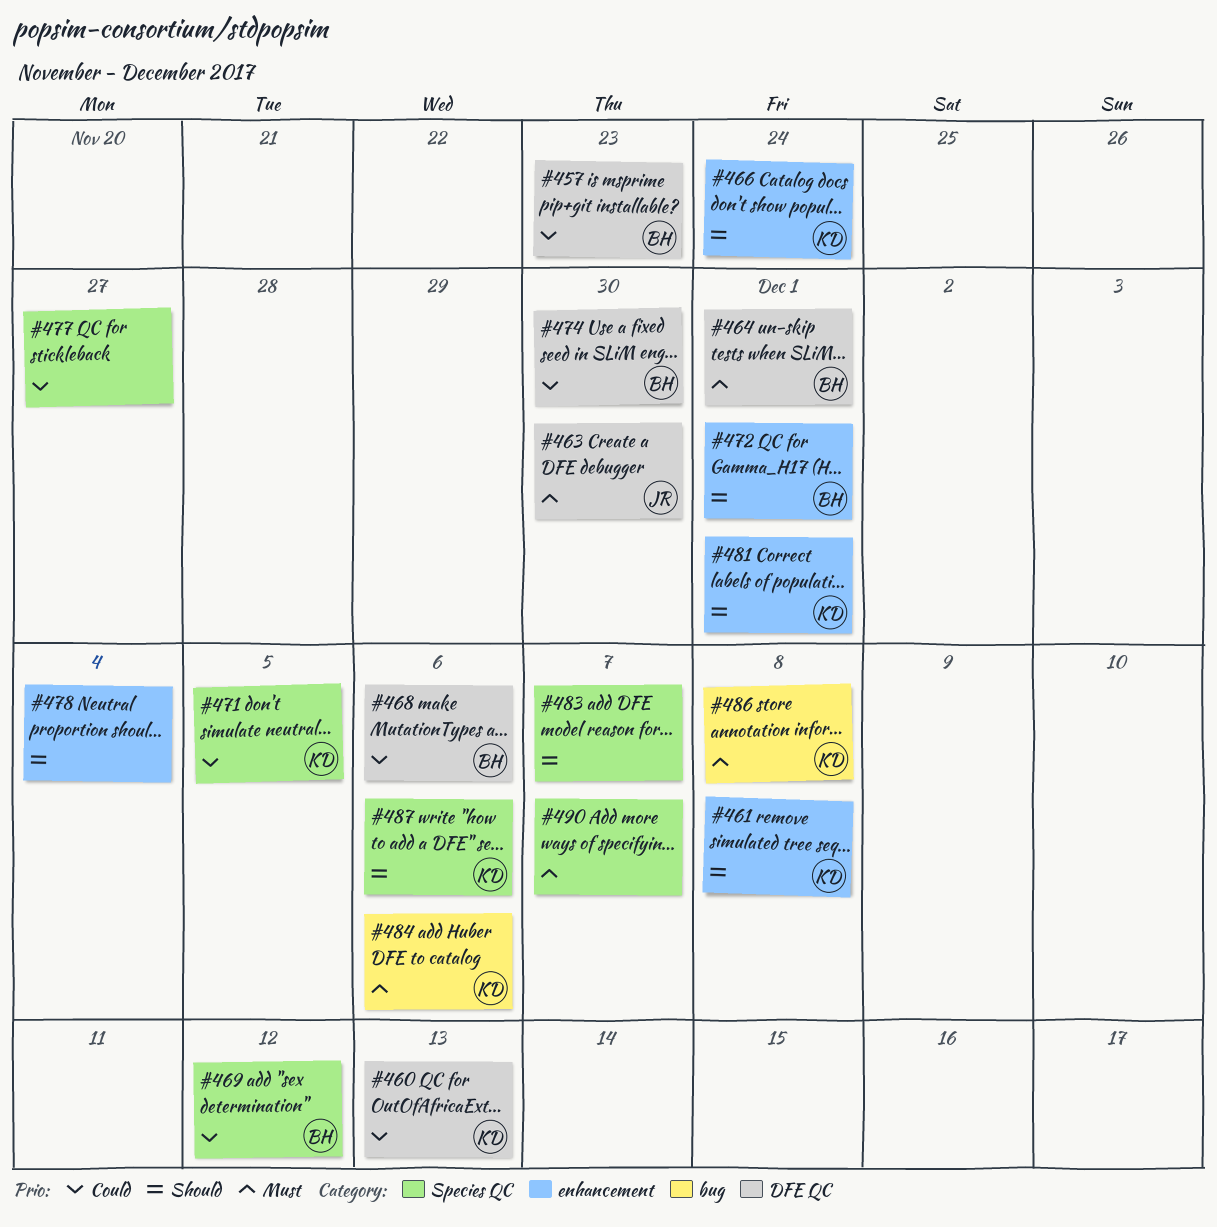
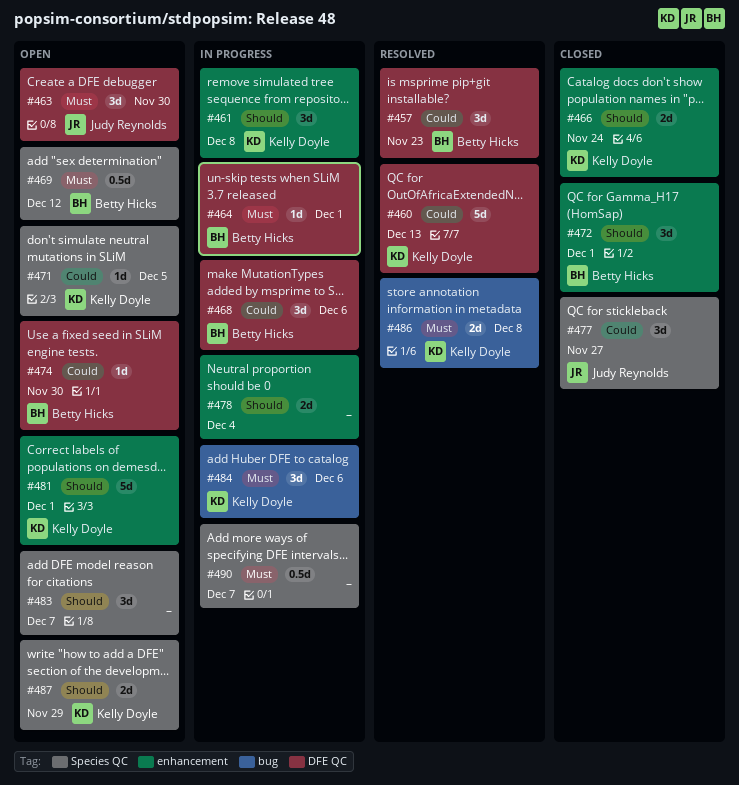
#469, priority: Could -> Must
#477, owner: none -> Judy Reynolds
#487, due: Dec 6 -> Nov 29

